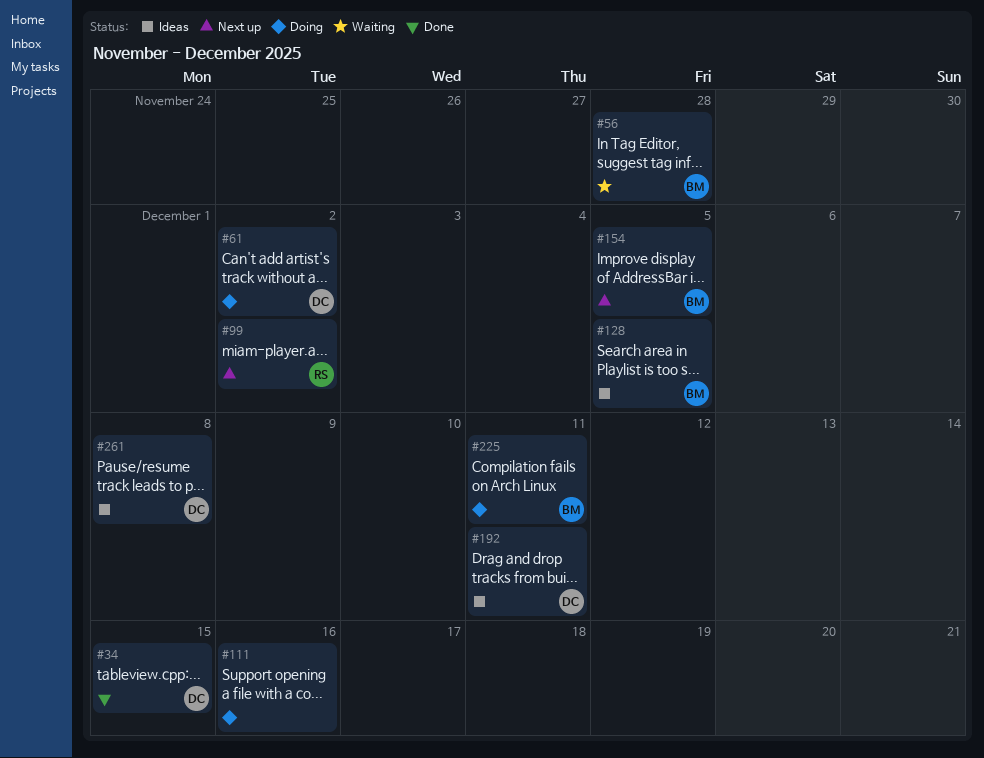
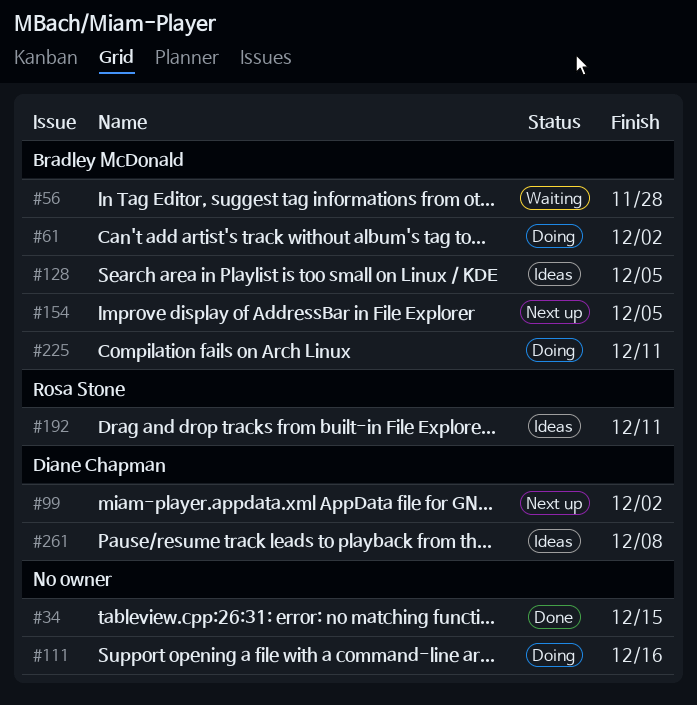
#34, owner: Diane Chapman -> none
#61, owner: Diane Chapman -> Bradley McDonald
#99, owner: Rosa Stone -> Diane Chapman
#192, owner: Diane Chapman -> Rosa Stone

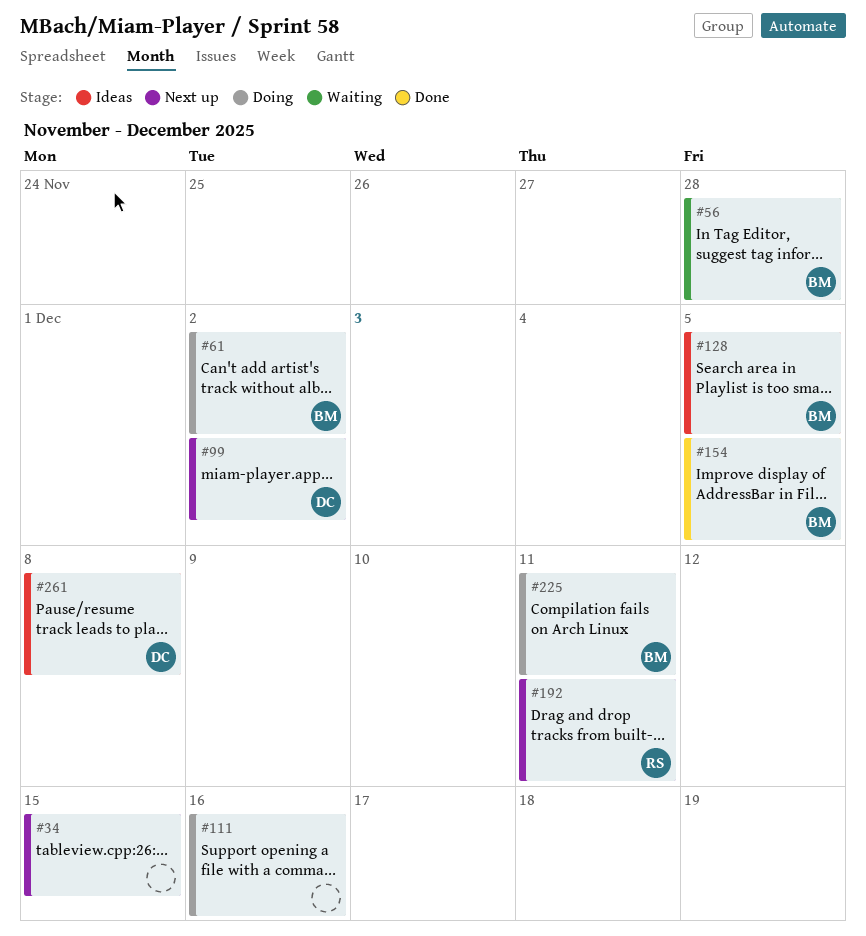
#34, status: Done -> Next up
#154, status: Next up -> Done
#192, status: Ideas -> Next up

